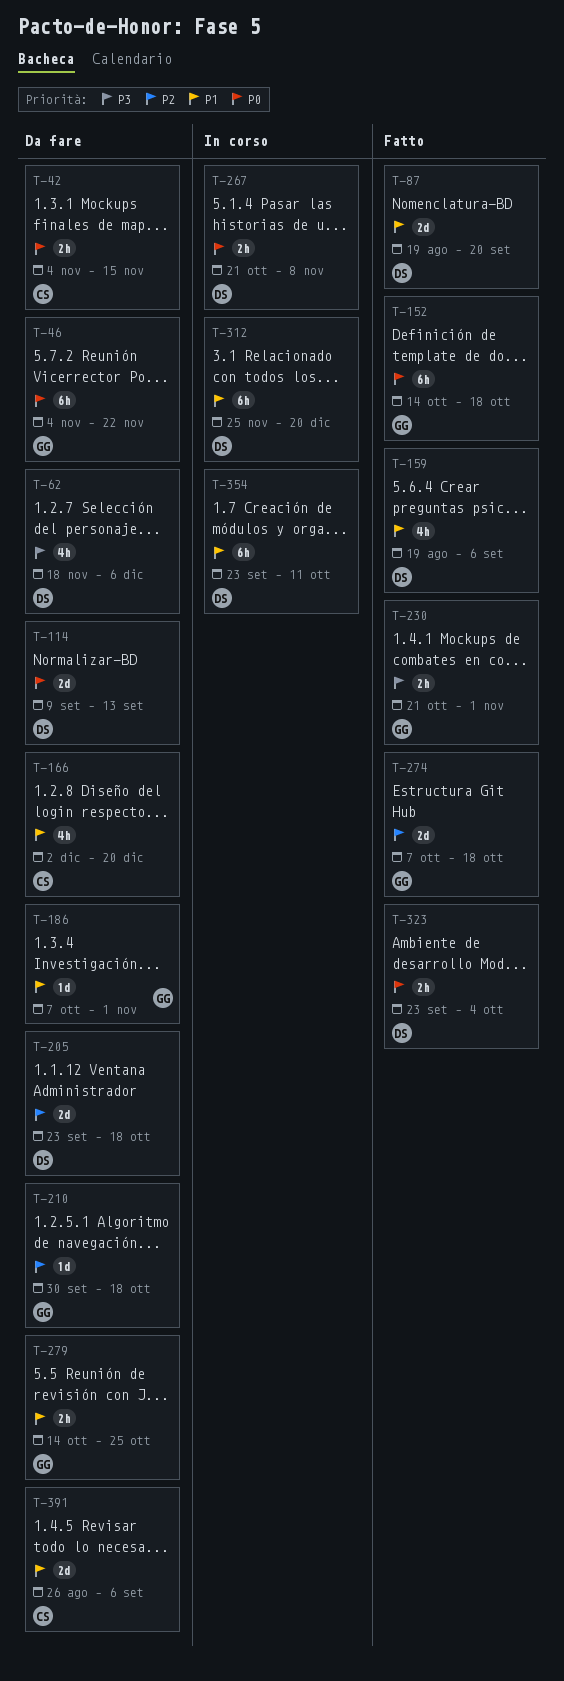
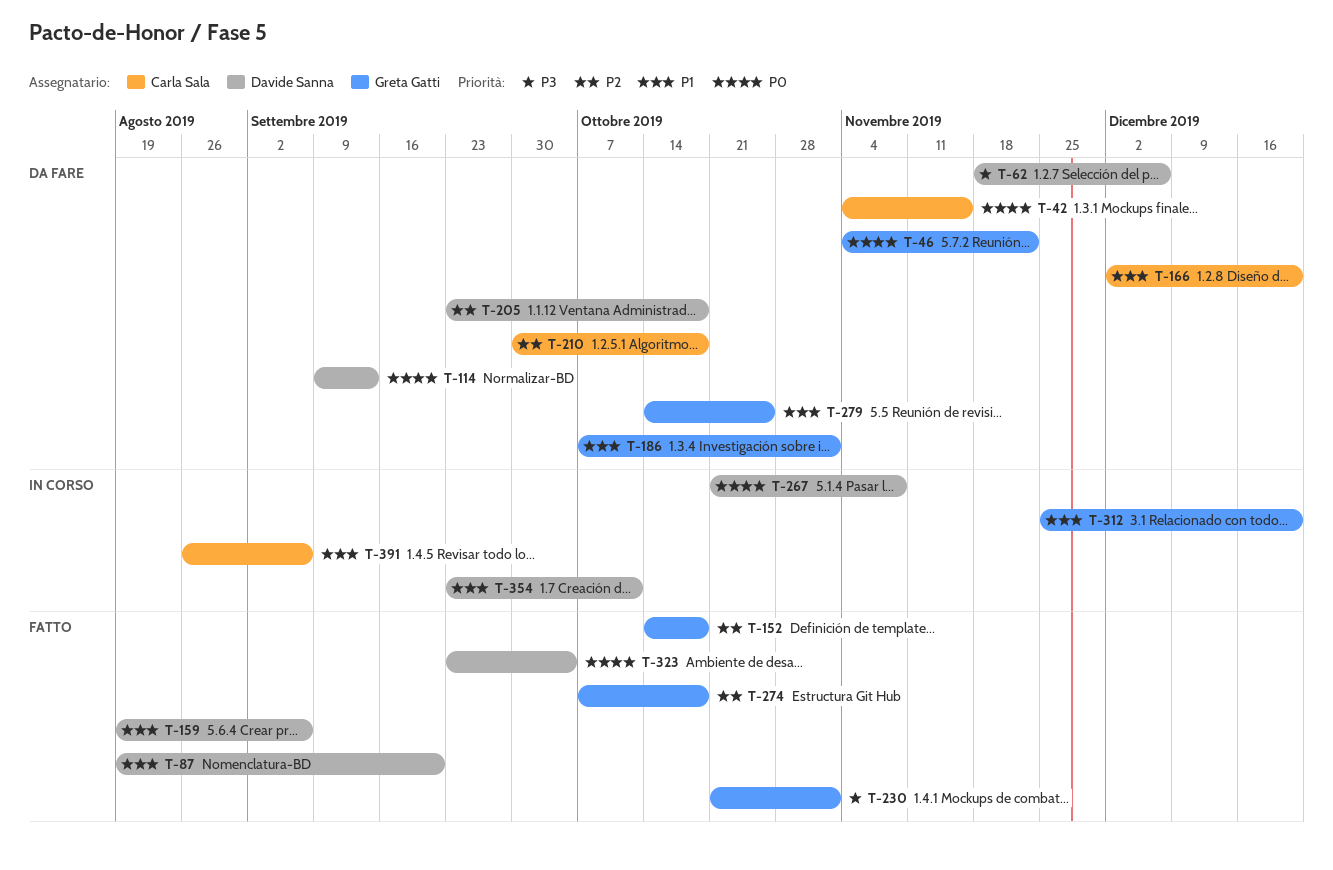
T-152, priority: P0 -> P2
T-210, owner: Greta Gatti -> Carla Sala
T-312, owner: Davide Sanna -> Greta Gatti
T-391, status: Da fare -> In corso

